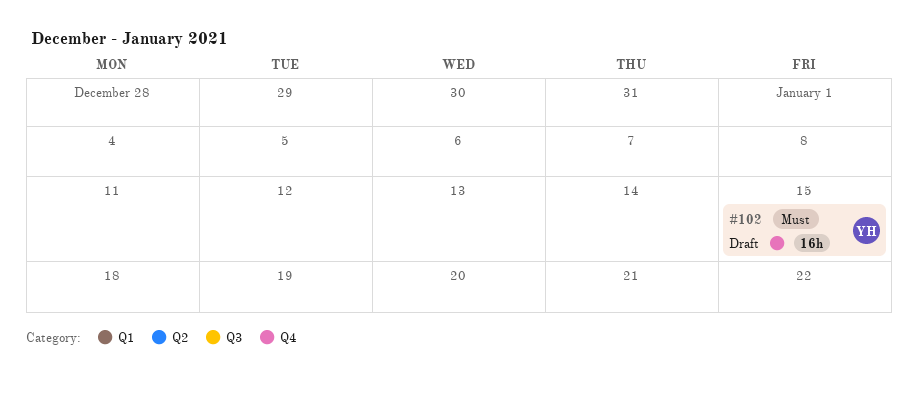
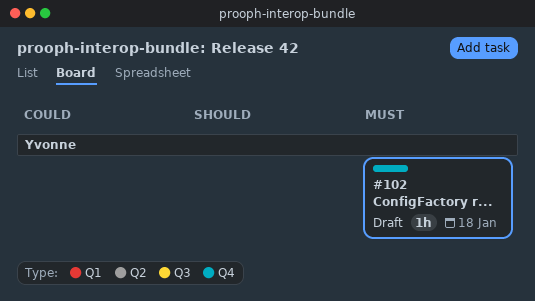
#102, estimate: 16h -> 1h
#102, due: Jan 15 -> Jan 18

